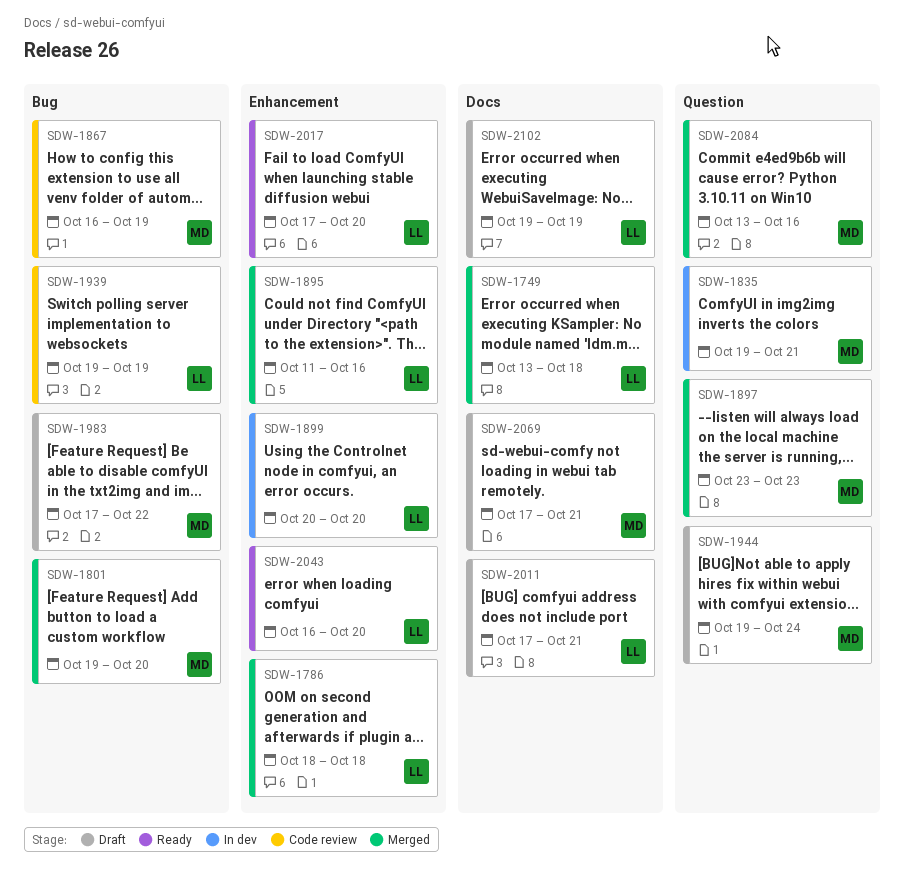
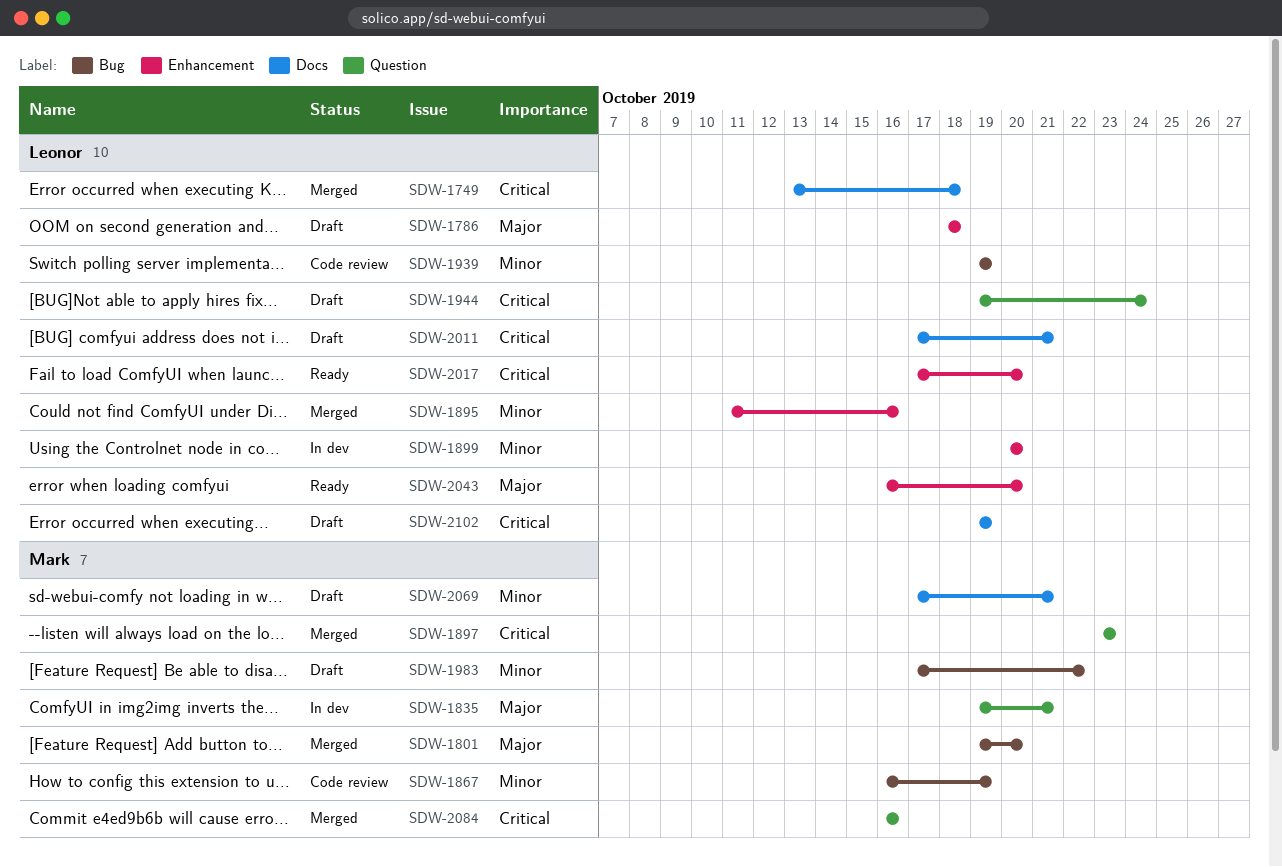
SDW-1786, status: Merged -> Draft
SDW-1944, owner: Mark -> Leonor
SDW-2084, start: Oct 13 -> Oct 16

